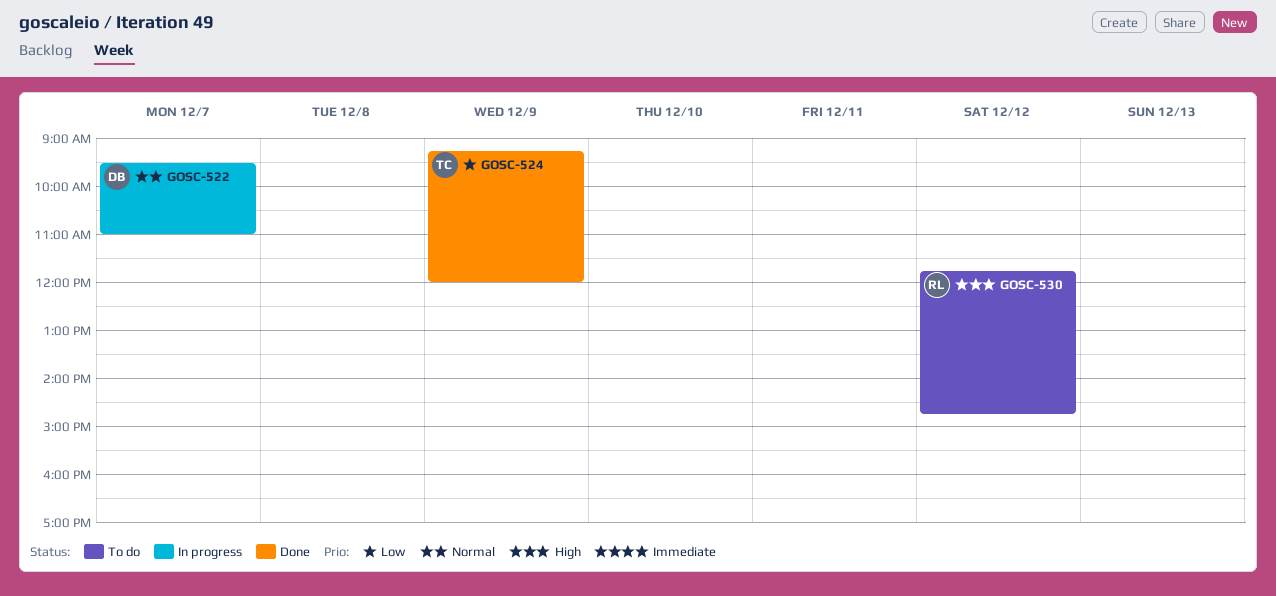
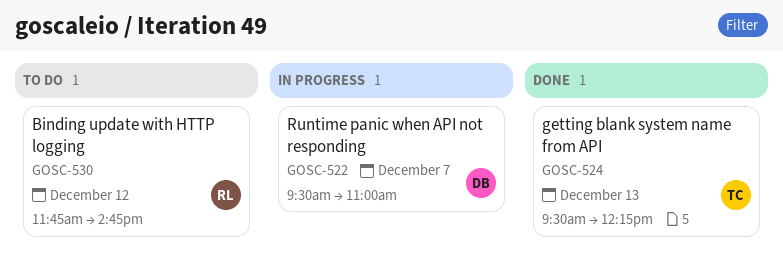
GOSC-524, day: Dec 9 -> Dec 13
GOSC-524, begins: 09:15 -> 09:30
GOSC-524, ends: 12:00 -> 12:15

